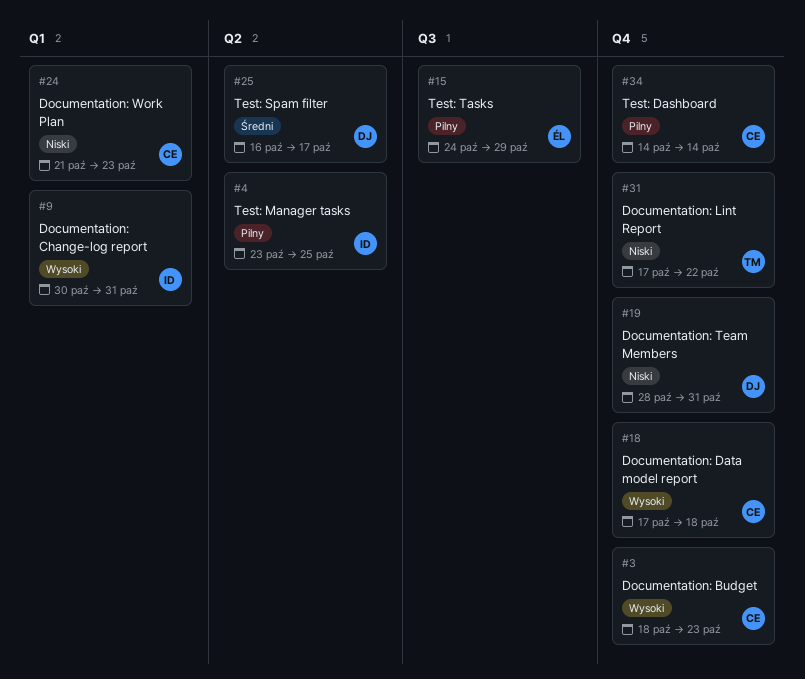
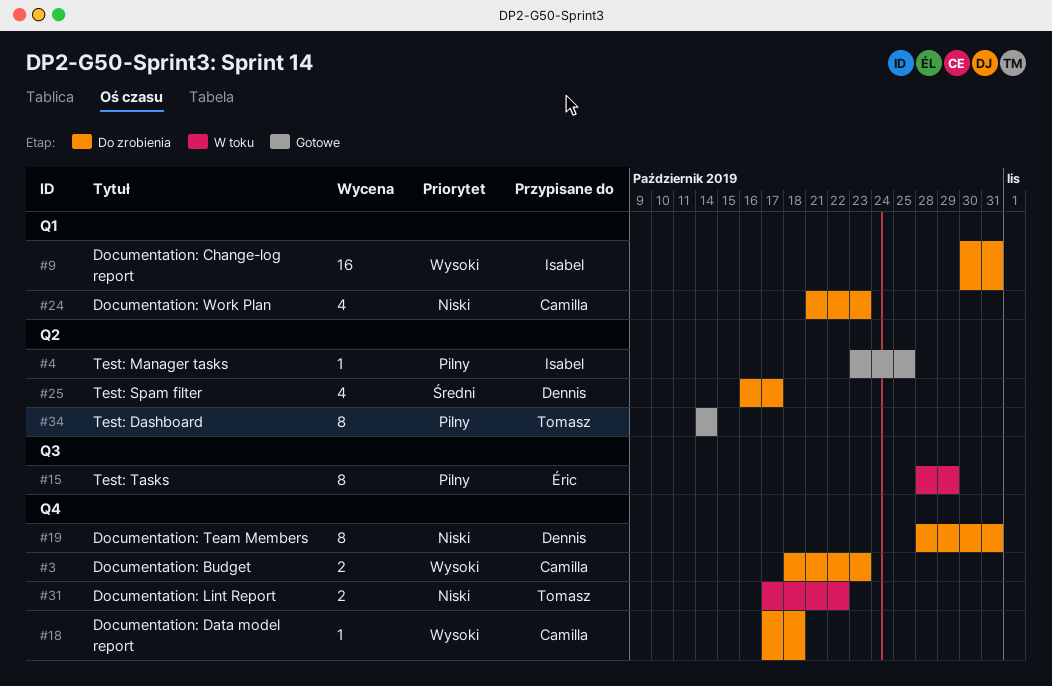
#15, start: Oct 24 -> Oct 28
#34, owner: Camilla -> Tomasz
#34, label: Q4 -> Q2

